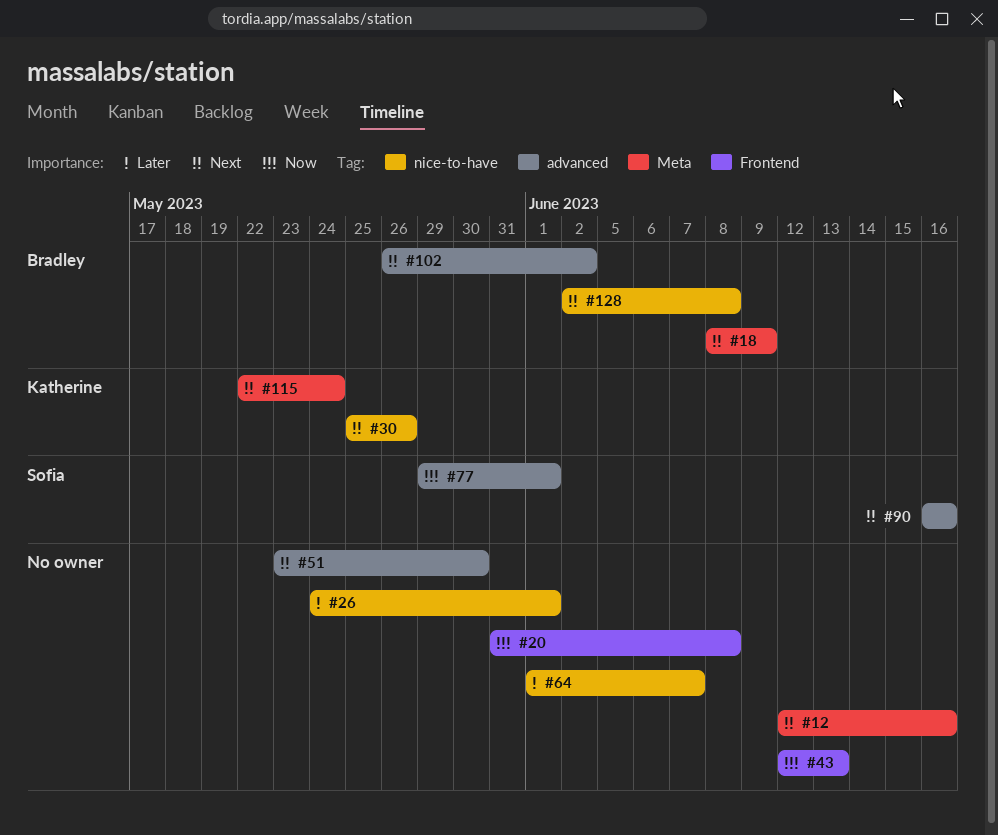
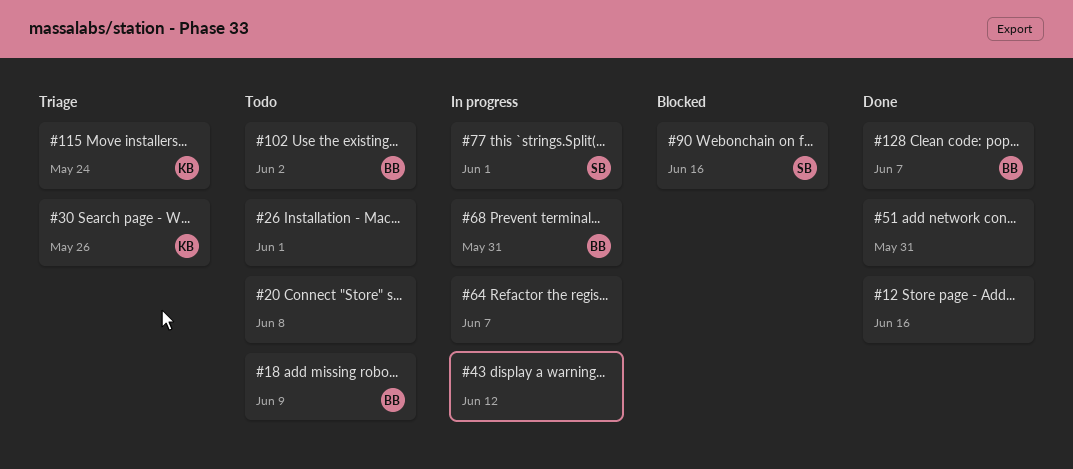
#43, due: Jun 13 -> Jun 12
#51, due: May 30 -> May 31
#68: none -> present
#128, due: Jun 8 -> Jun 7

